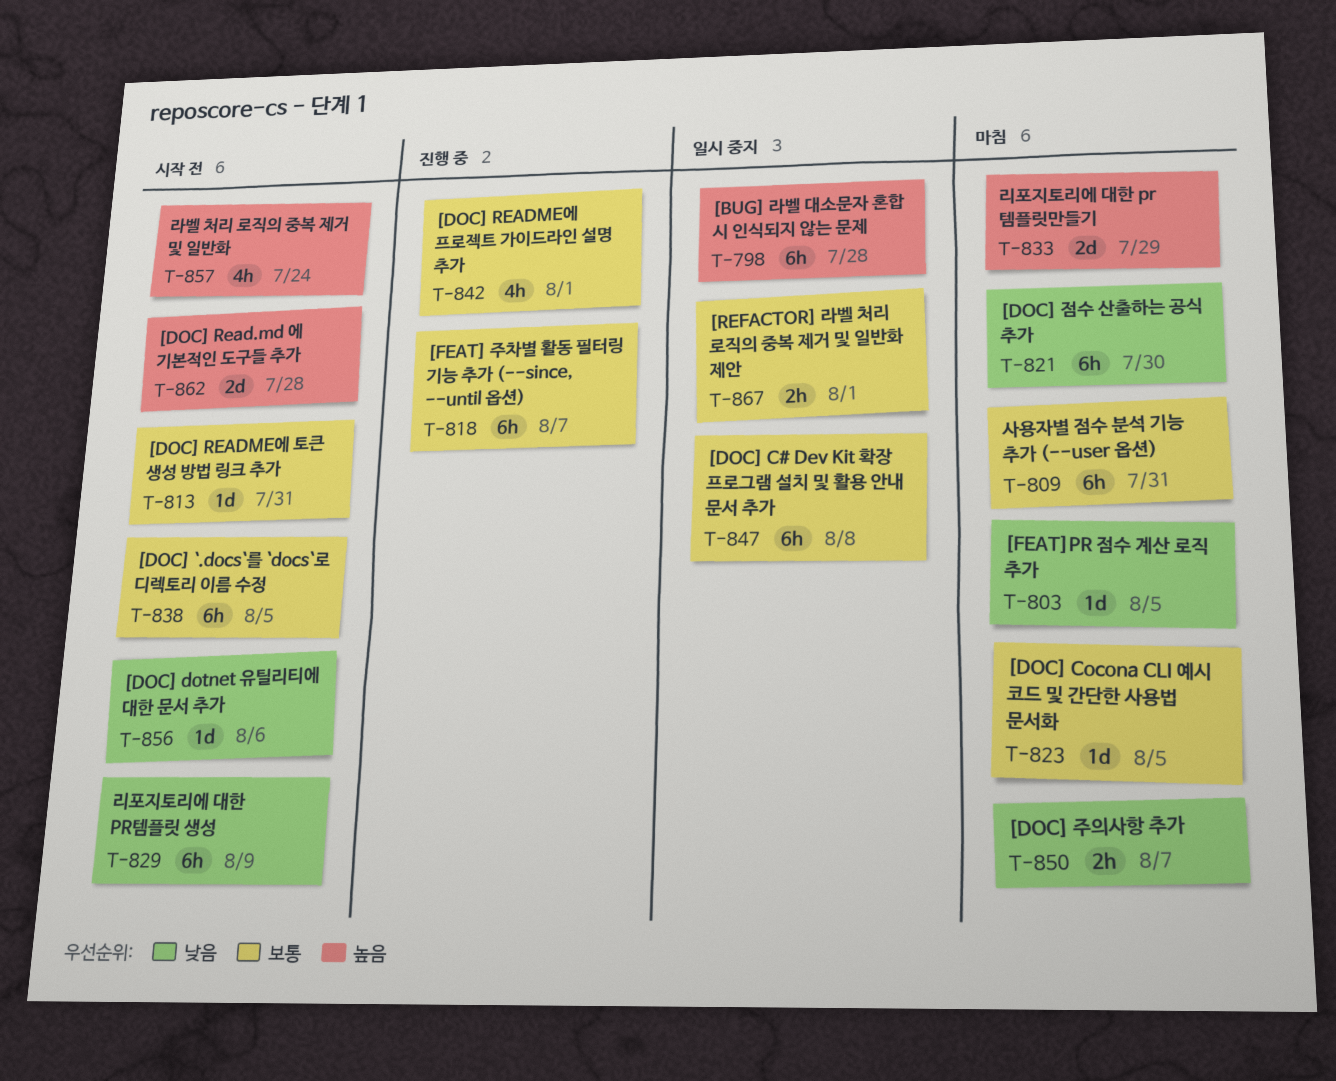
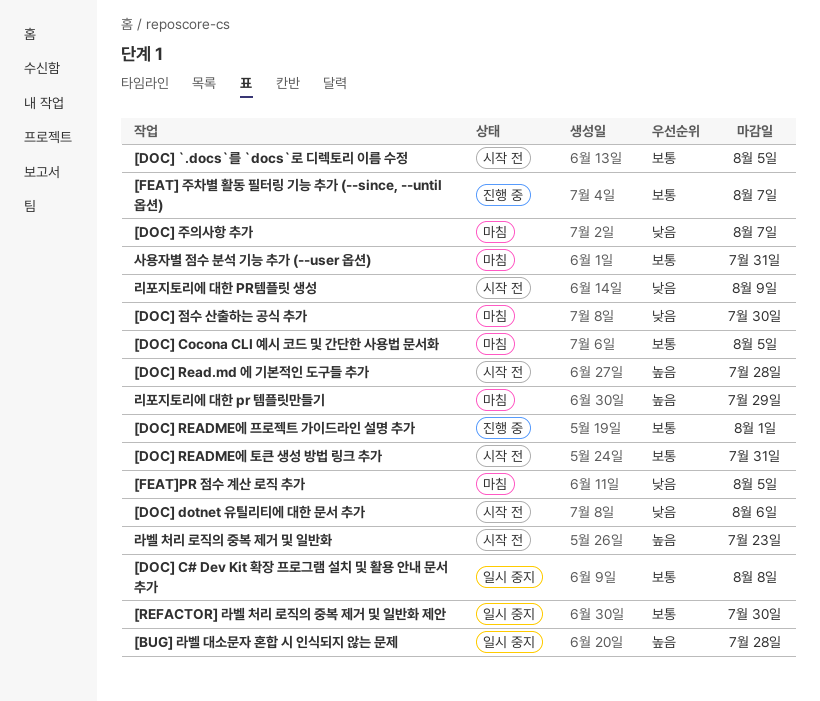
[REFACTOR] 라벨 처리 로직의 중복 제거 및 일반화 제안, due: Aug 1 -> Jul 30
라벨 처리 로직의 중복 제거 및 일반화, due: Jul 24 -> Jul 23

